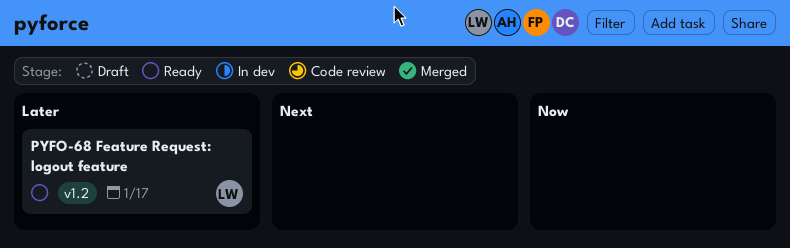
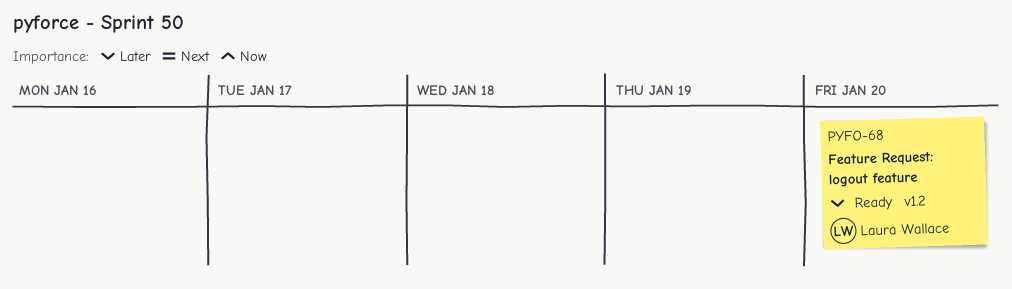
PYFO-68, due: Jan 17 -> Jan 20

